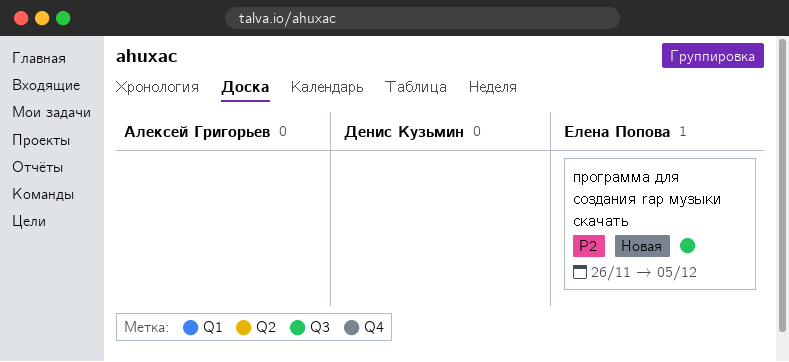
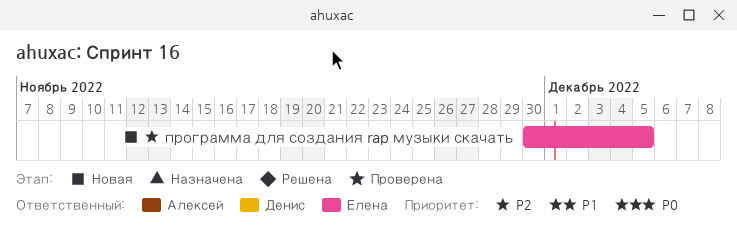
программа для создания rap музыки скачать, start: Nov 26 -> Nov 30

